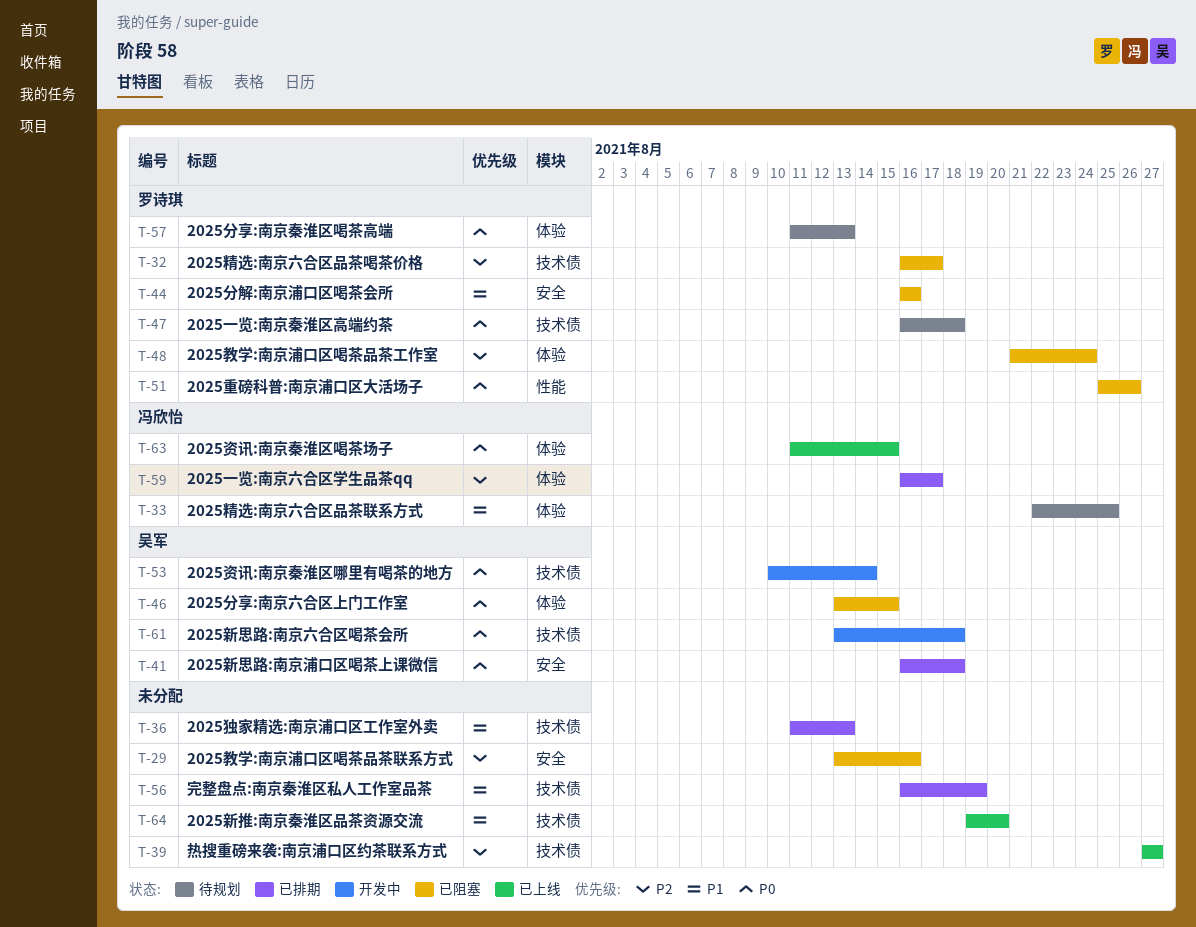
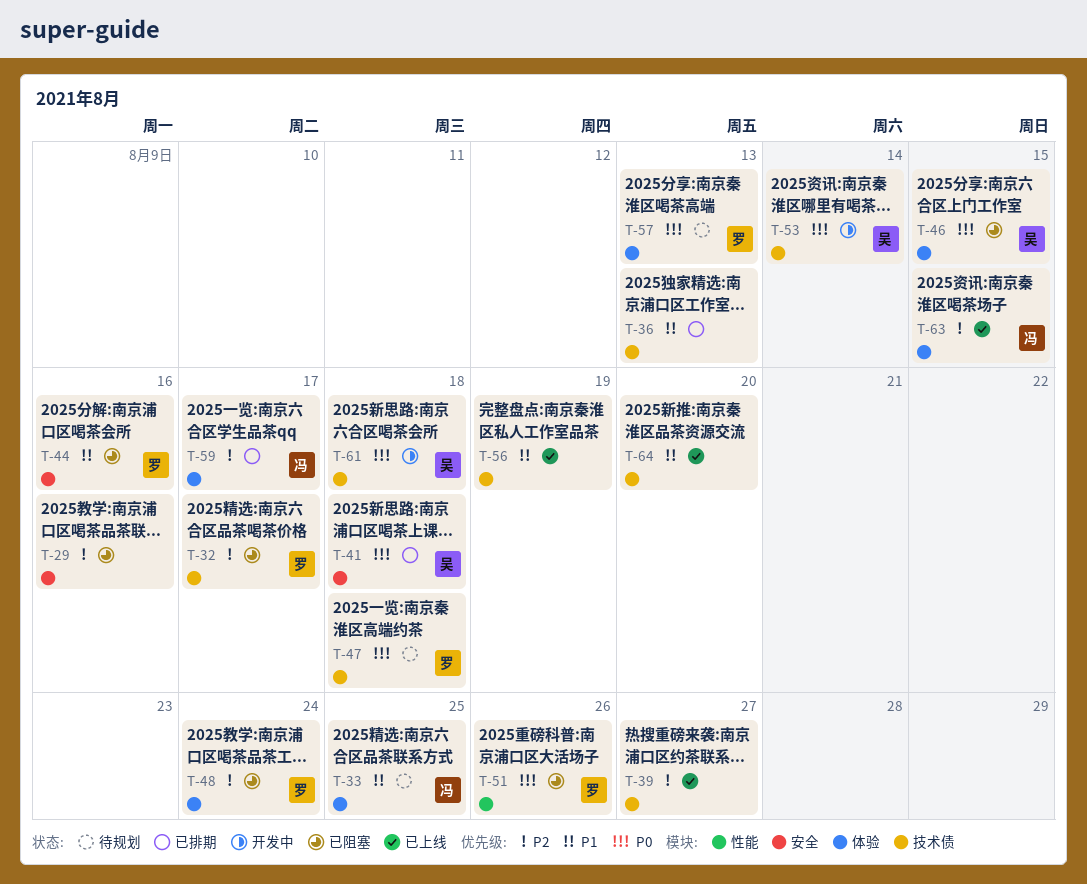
T-56, status: 已排期 -> 已上线
T-63, priority: P0 -> P2

